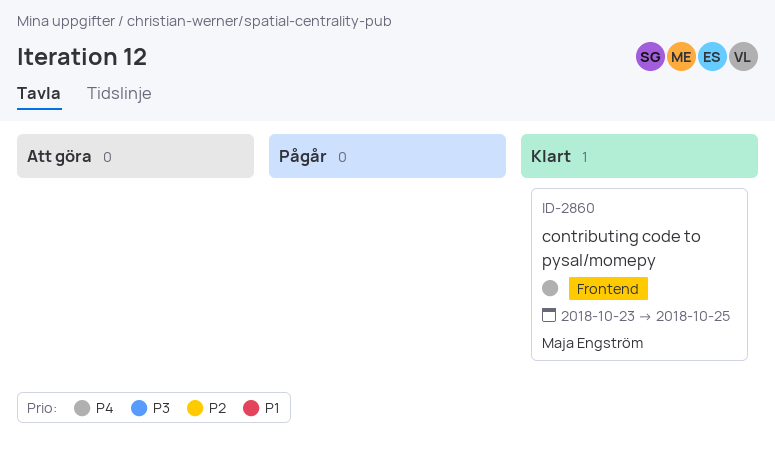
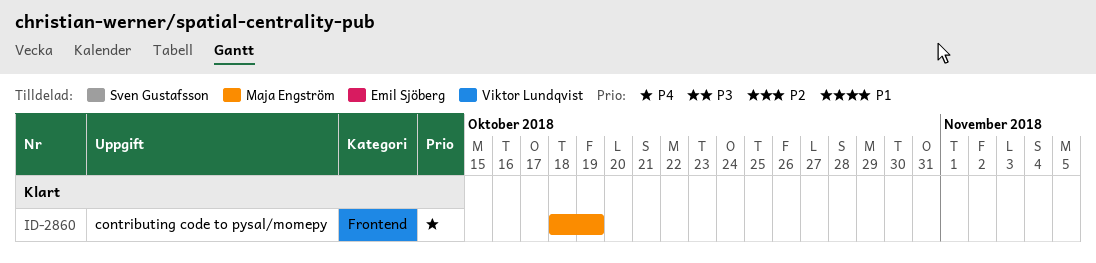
ID-2860, start: Oct 23 -> Oct 18
ID-2860, due: Oct 25 -> Oct 19

